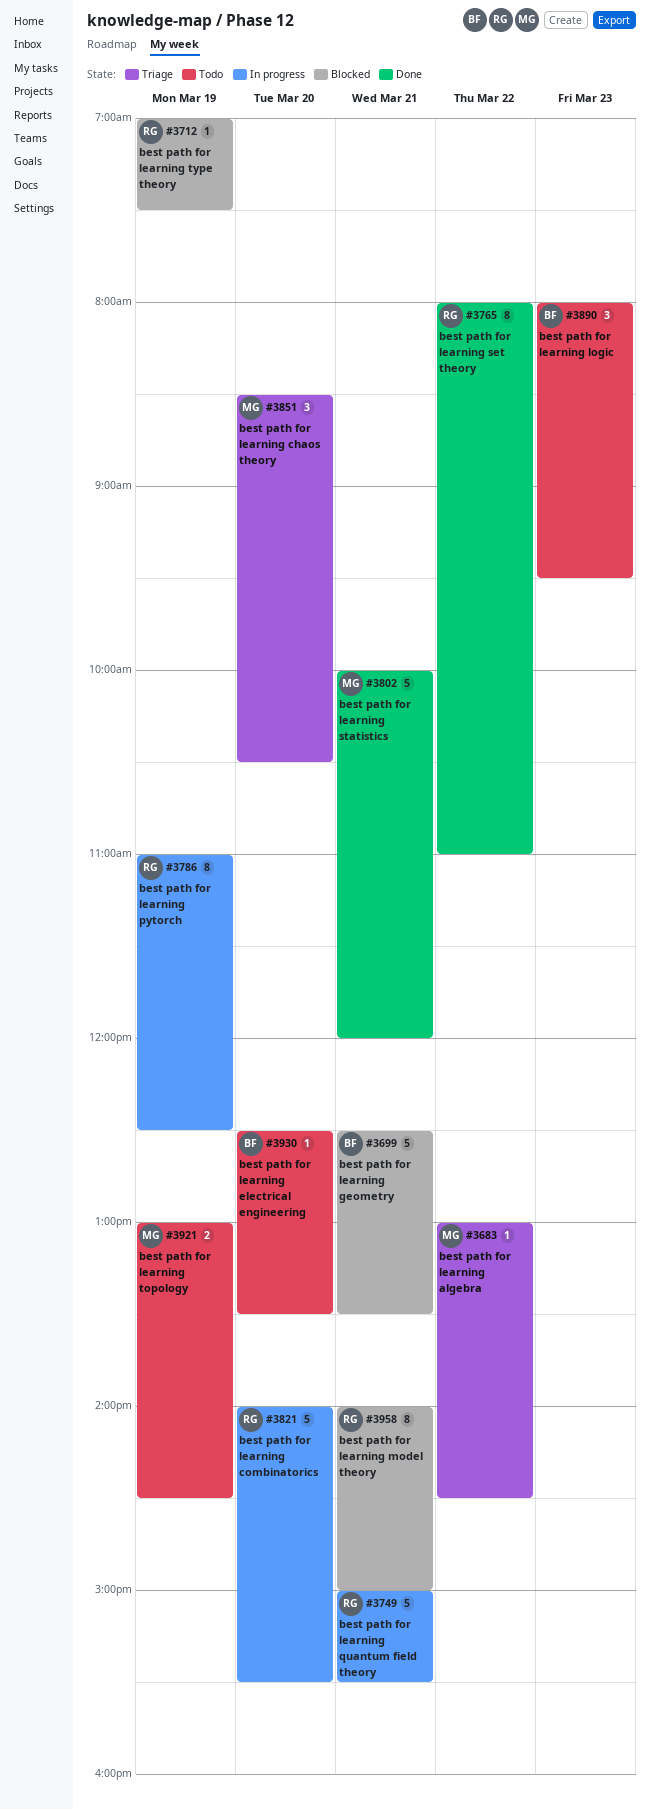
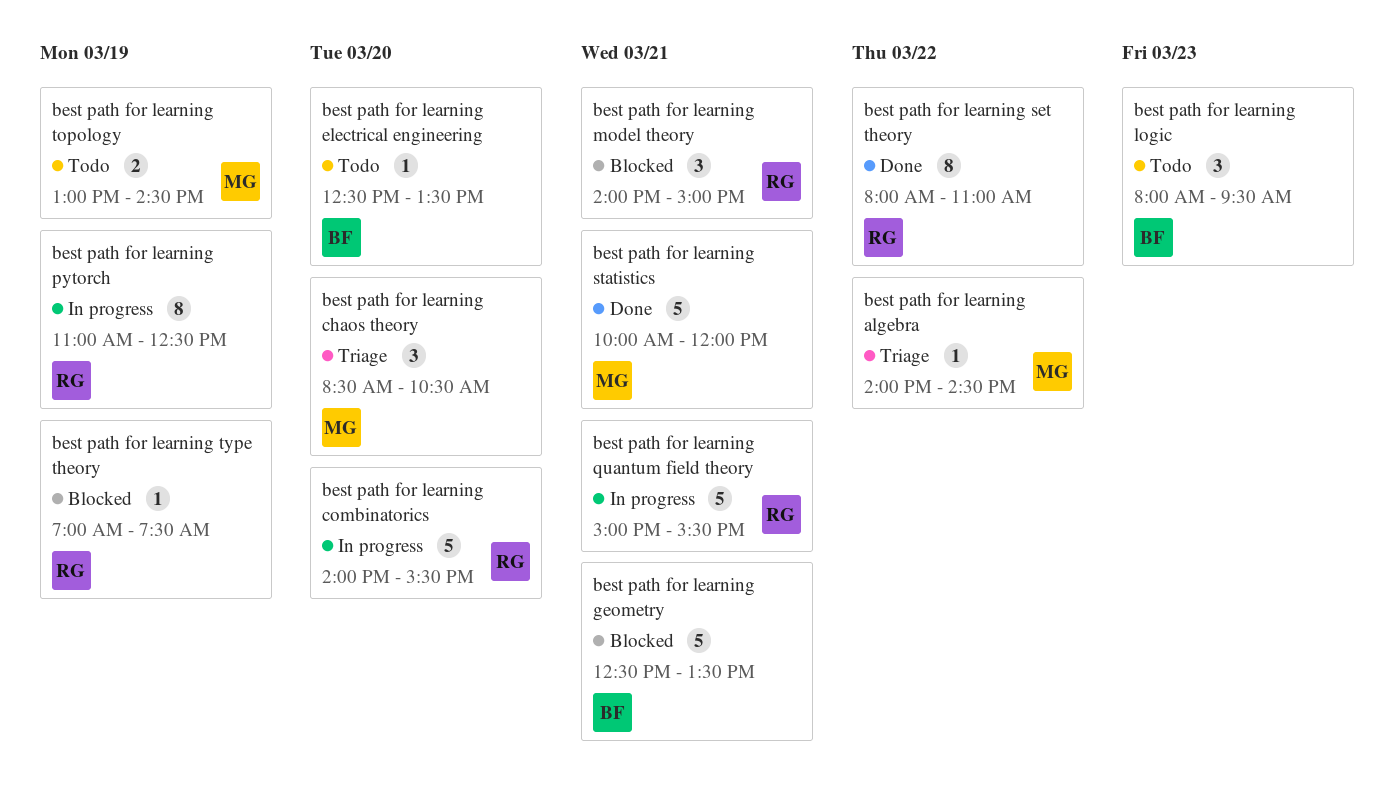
best path for learning algebra, begins: 13:00 -> 14:00
best path for learning model theory, estimate: 8 -> 3

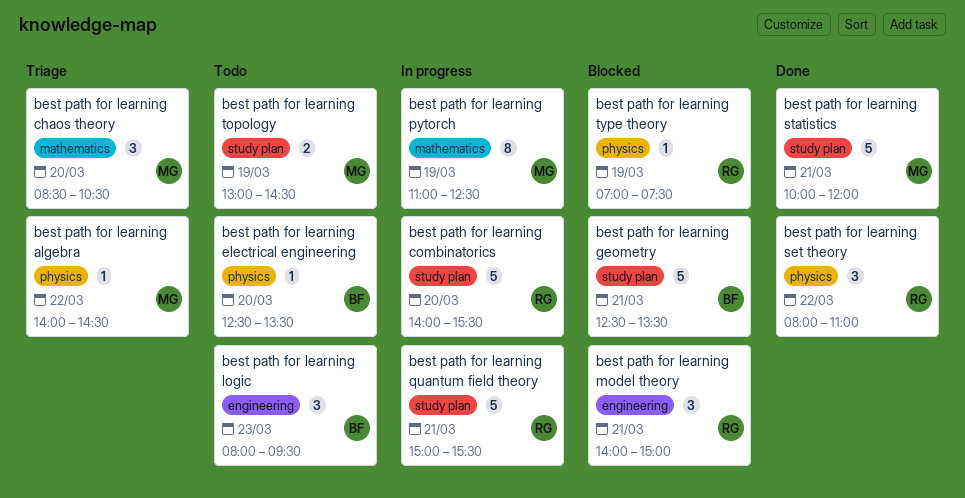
best path for learning pytorch, owner: RG -> MG
best path for learning set theory, estimate: 8 -> 3

